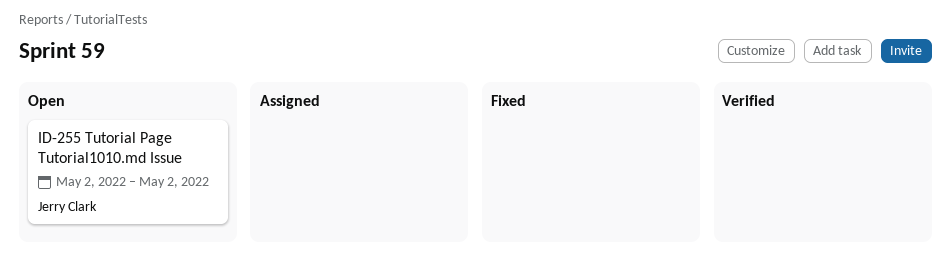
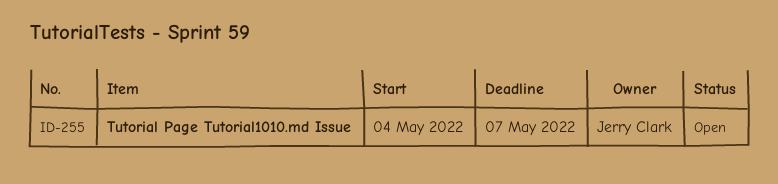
ID-255, start: May 2 -> May 4
ID-255, due: May 2 -> May 7

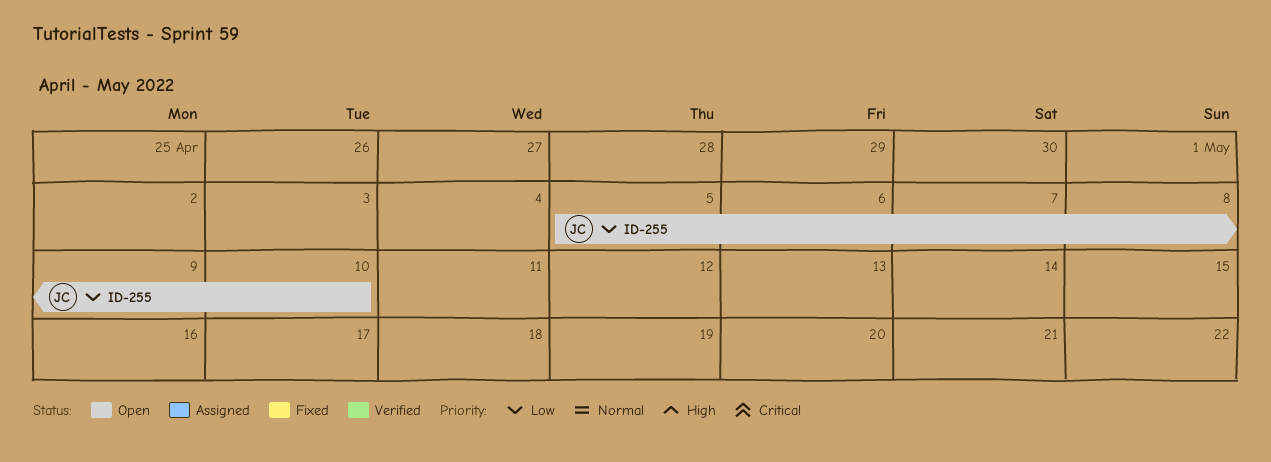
ID-255, start: May 4 -> May 5
ID-255, due: May 7 -> May 10

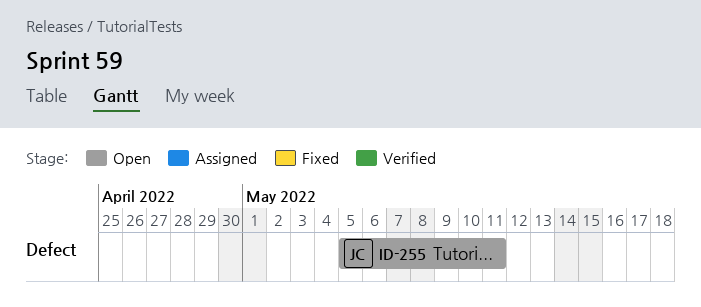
ID-255, due: May 10 -> May 11

